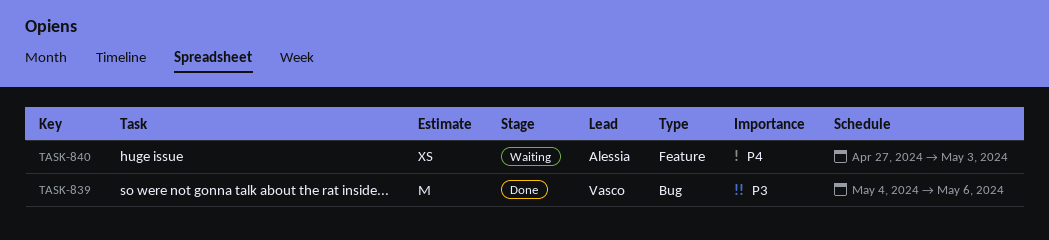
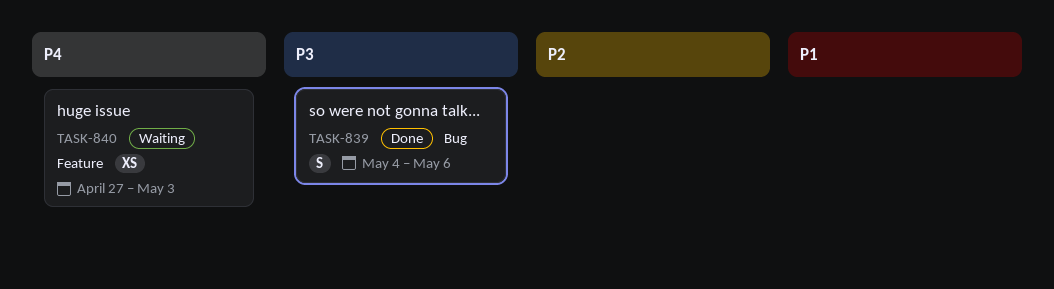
TASK-839, estimate: M -> S

